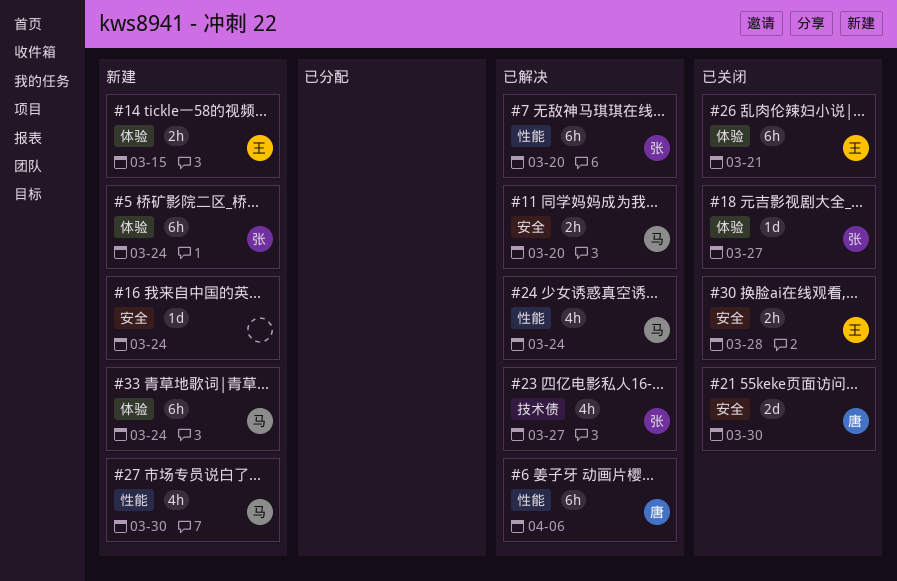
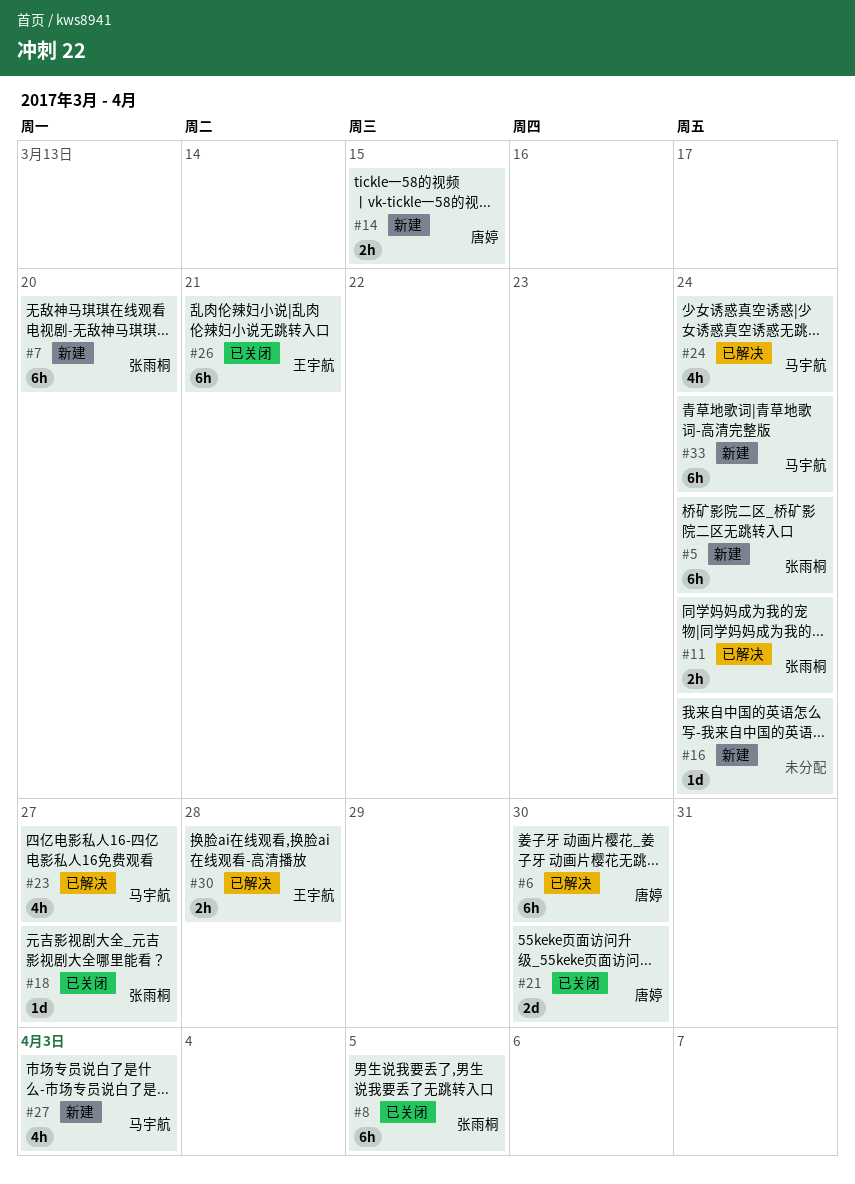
#6, due: Apr 6 -> Mar 30
#7, status: 已解决 -> 新建
#8: none -> present
#11, owner: 马宇航 -> 张雨桐
#11, due: Mar 20 -> Mar 24
#14, owner: 王宇航 -> 唐婷
#23, owner: 张雨桐 -> 马宇航
#27, due: Mar 30 -> Apr 3
#30, status: 已关闭 -> 已解决

